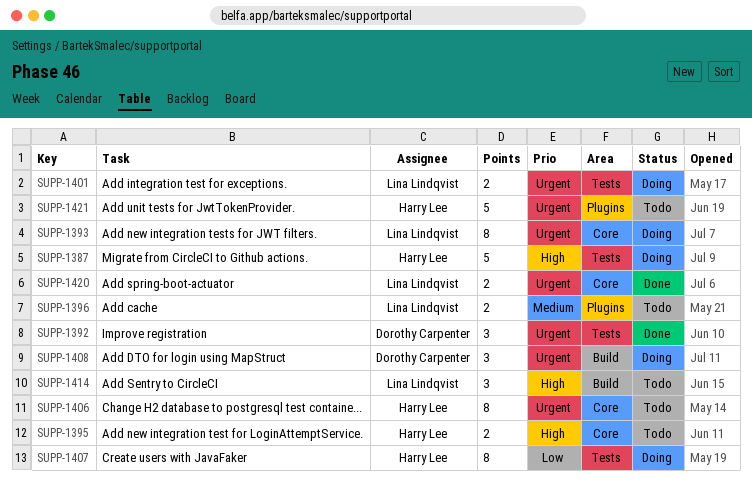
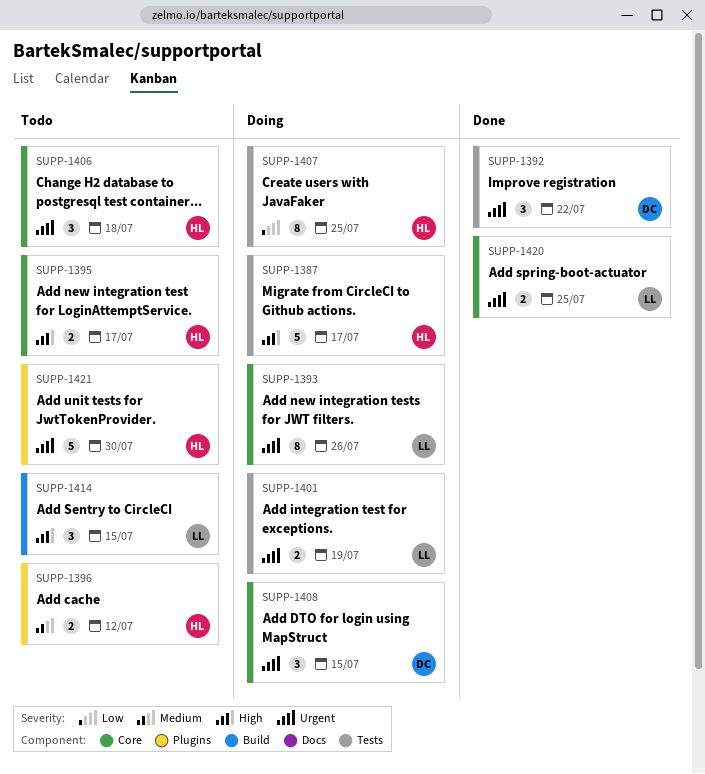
SUPP-1396, owner: Lina Lindqvist -> Harry Lee
SUPP-1406, estimate: 8 -> 3
SUPP-1408, label: Build -> Core

